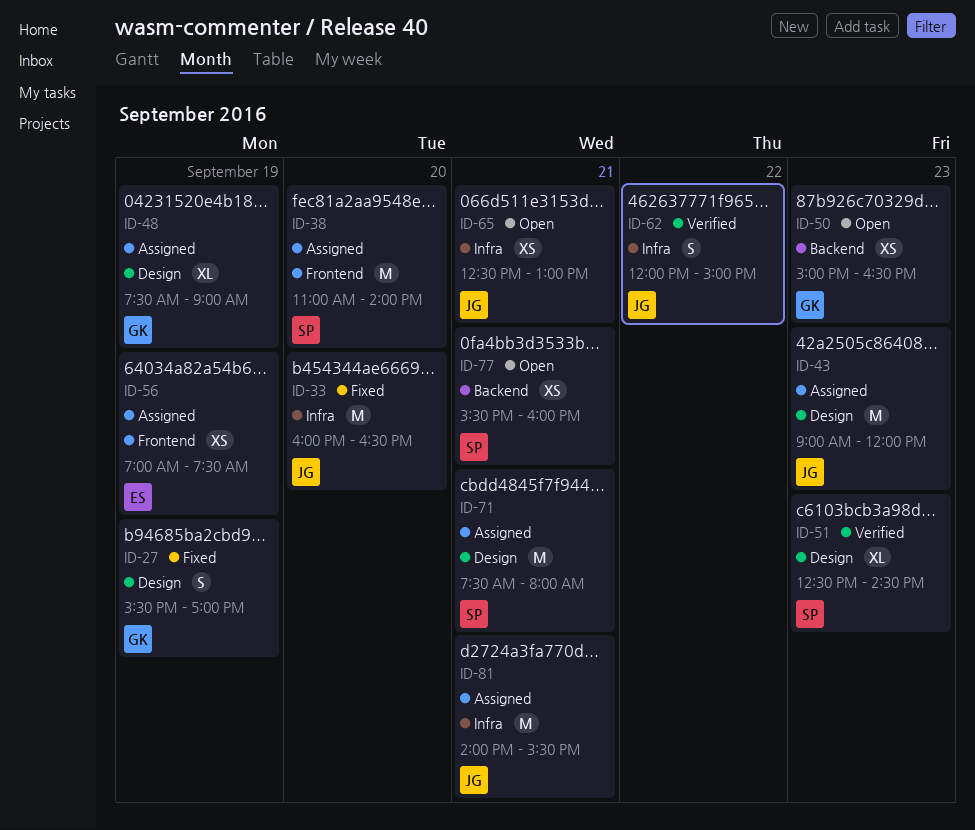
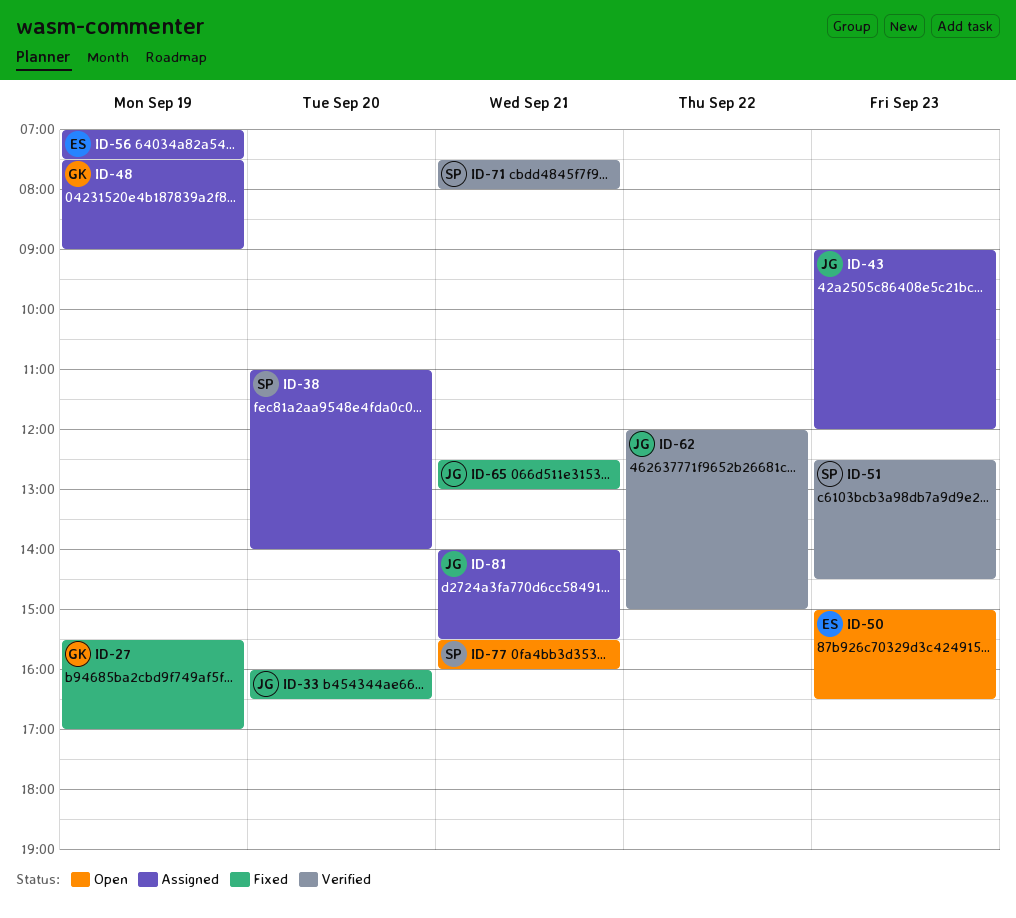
ID-50, owner: GK -> ES
ID-65, status: Open -> Fixed
ID-71, status: Assigned -> Verified

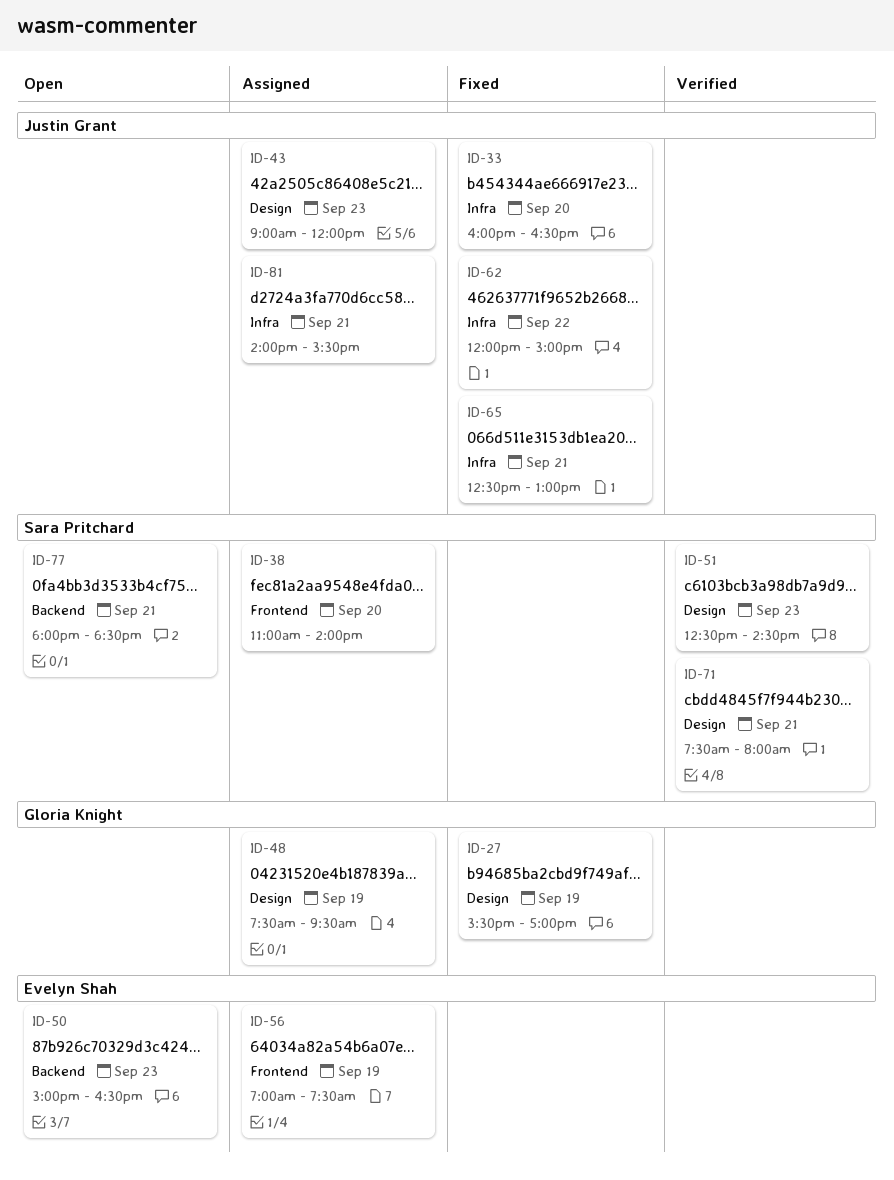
ID-48, ends: 09:00 -> 09:30
ID-62, status: Verified -> Fixed
ID-77, begins: 15:30 -> 18:00
ID-77, ends: 16:00 -> 18:30

